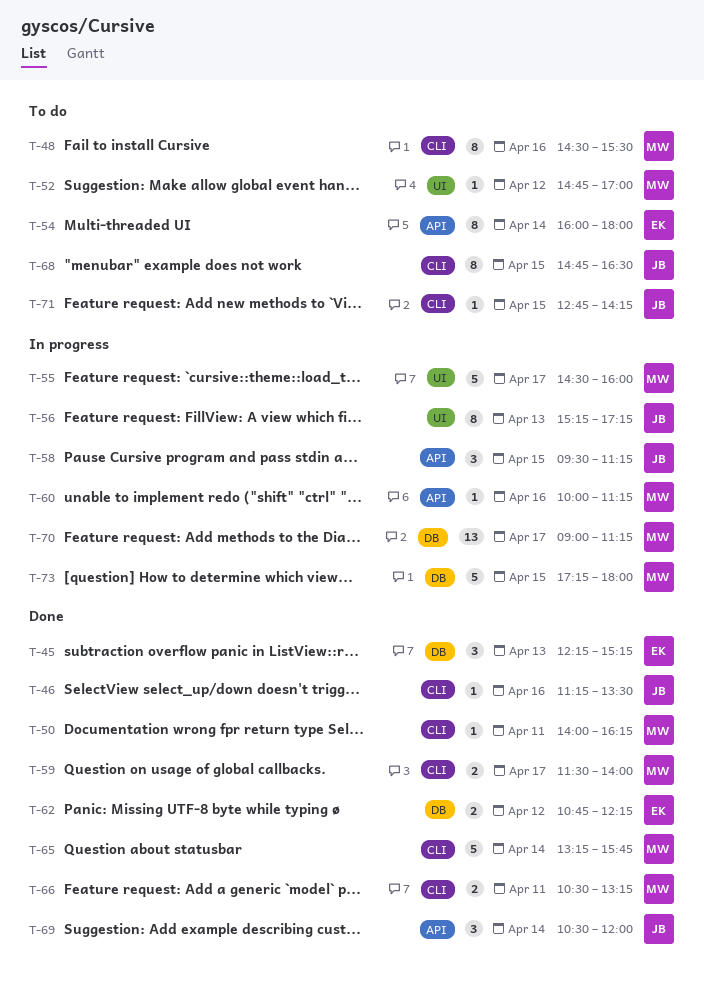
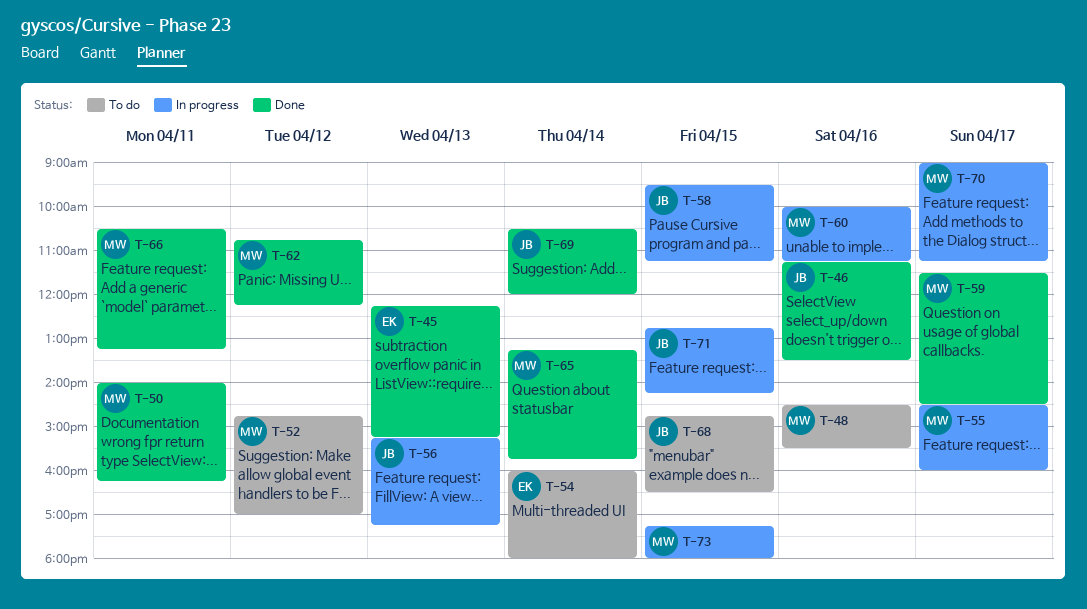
T-59, ends: 14:00 -> 14:30
T-62, owner: EK -> MW
T-71, status: To do -> In progress

